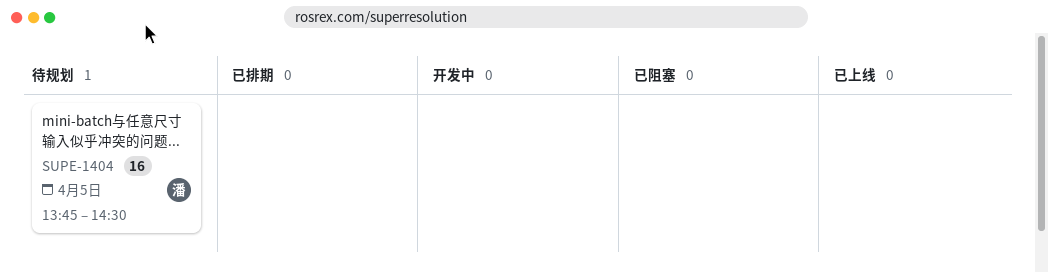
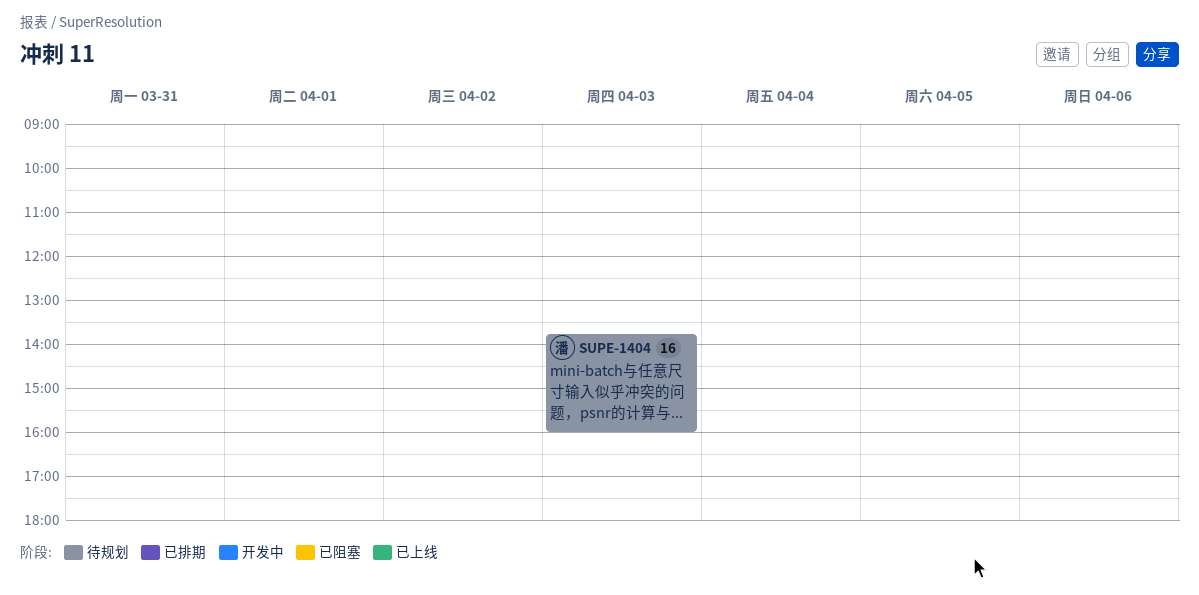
SUPE-1404, day: Apr 5 -> Apr 3
SUPE-1404, ends: 14:30 -> 16:00

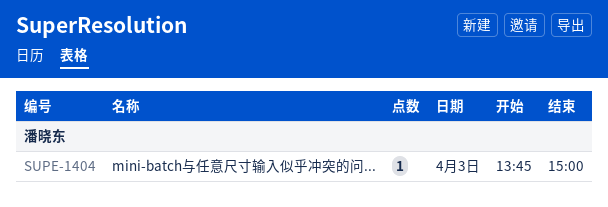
SUPE-1404, estimate: 16 -> 1
SUPE-1404, ends: 16:00 -> 15:00

